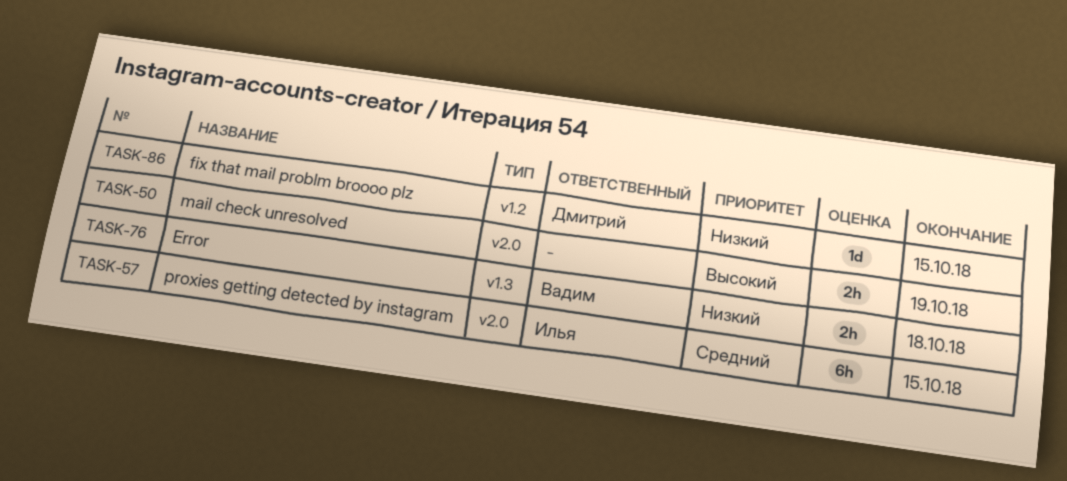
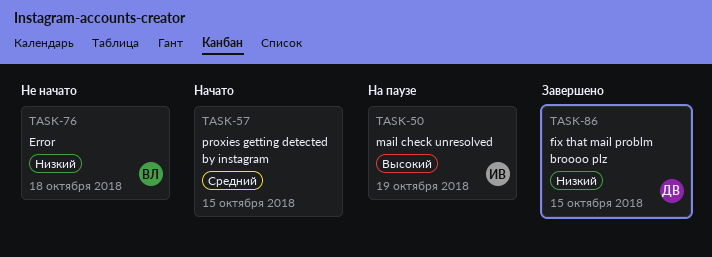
TASK-50, owner: none -> Илья
TASK-57, owner: Илья -> none

